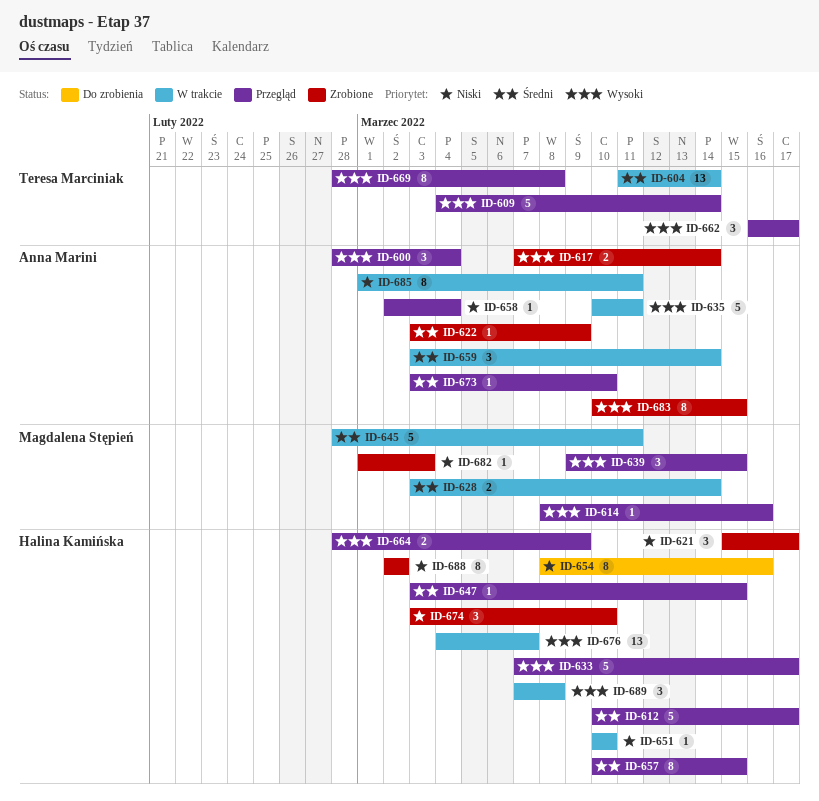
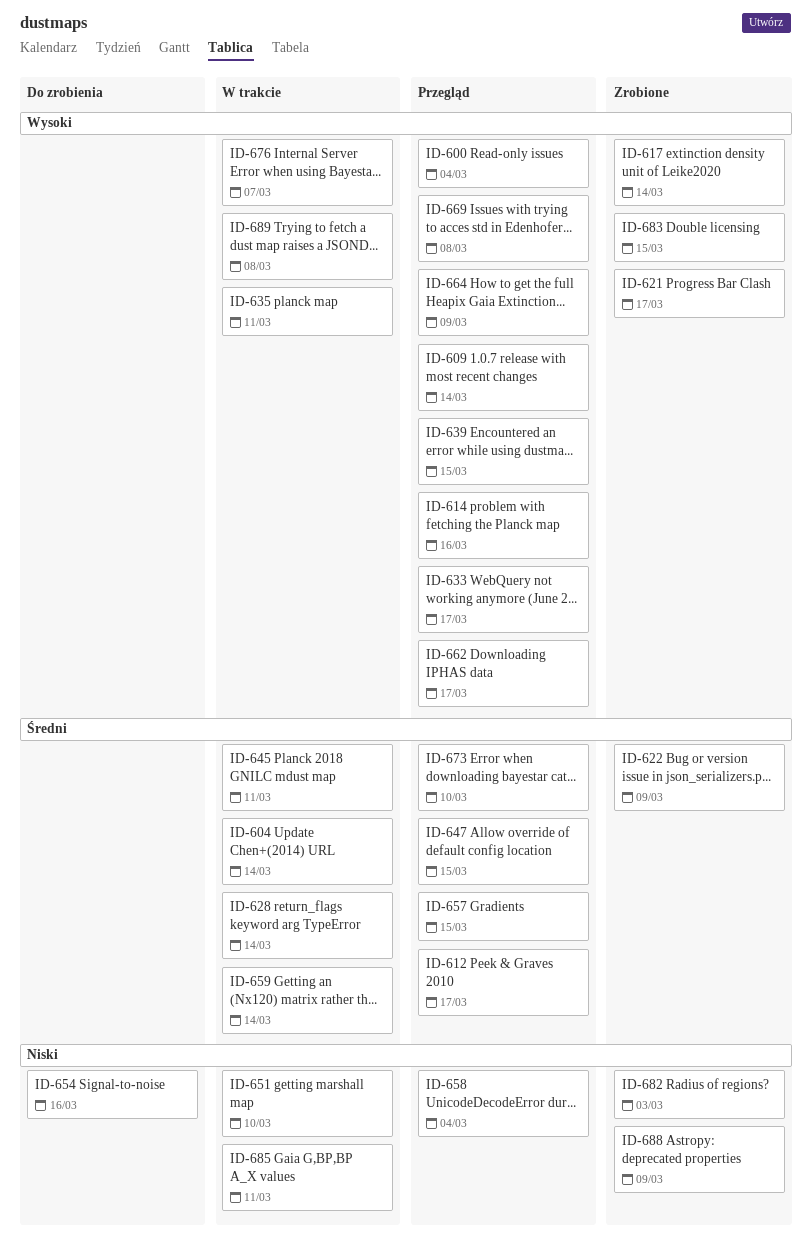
ID-621, priority: Niski -> Wysoki
ID-674: present -> none
ID-688, due: Mar 2 -> Mar 9

